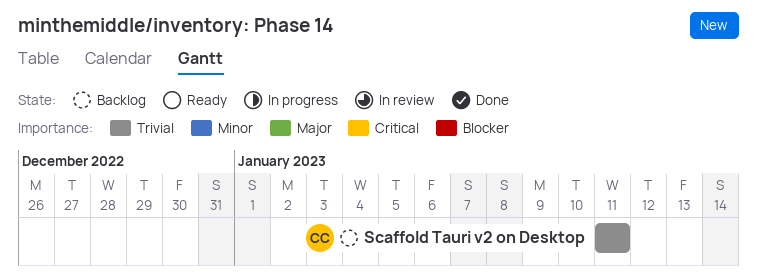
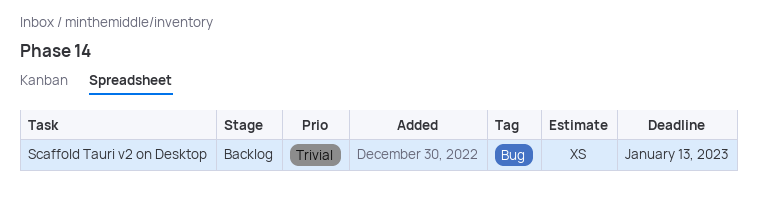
Scaffold Tauri v2 on Desktop, due: Jan 11 -> Jan 13

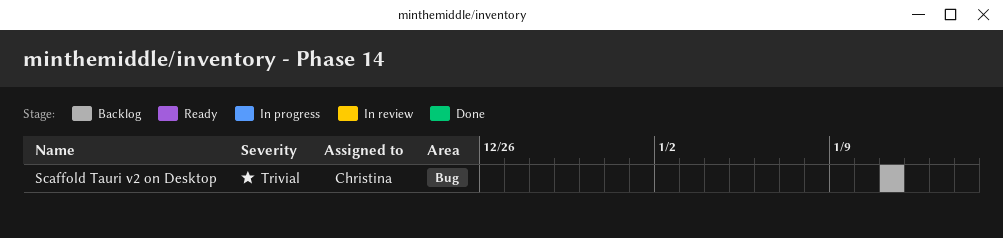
Scaffold Tauri v2 on Desktop, due: Jan 13 -> Jan 11

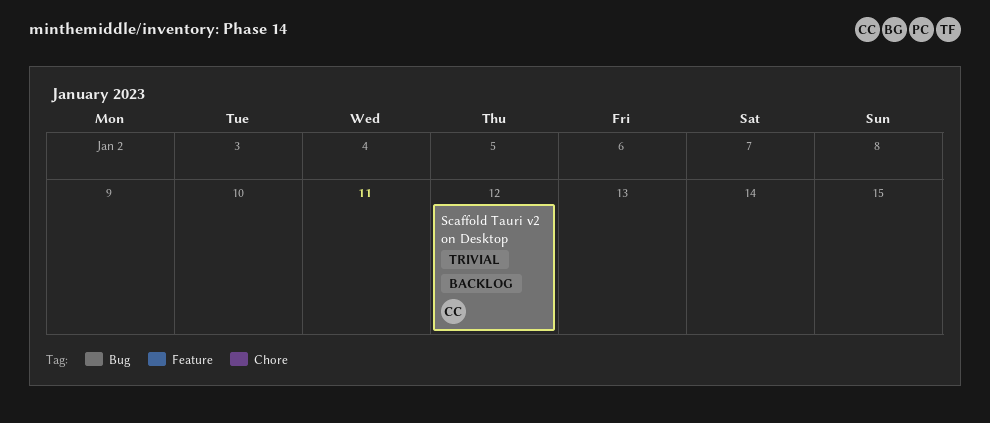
Scaffold Tauri v2 on Desktop, due: Jan 11 -> Jan 12

